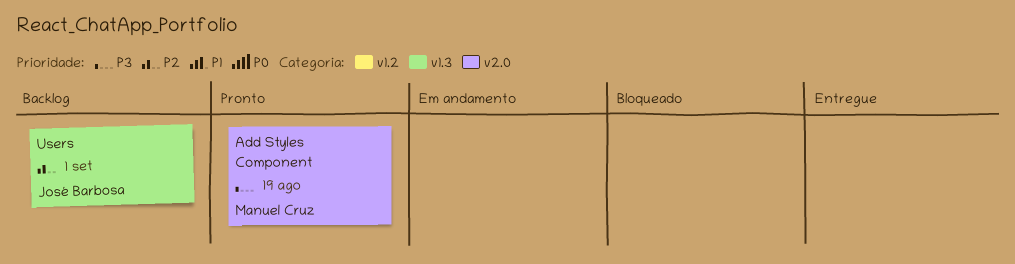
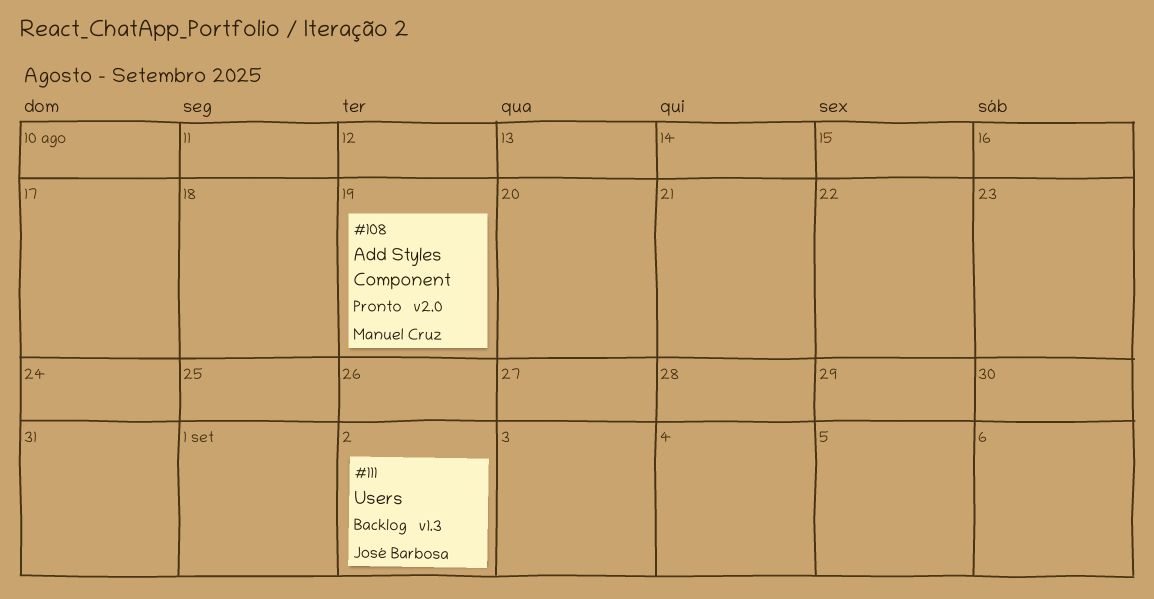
Users, due: Sep 1 -> Sep 2

